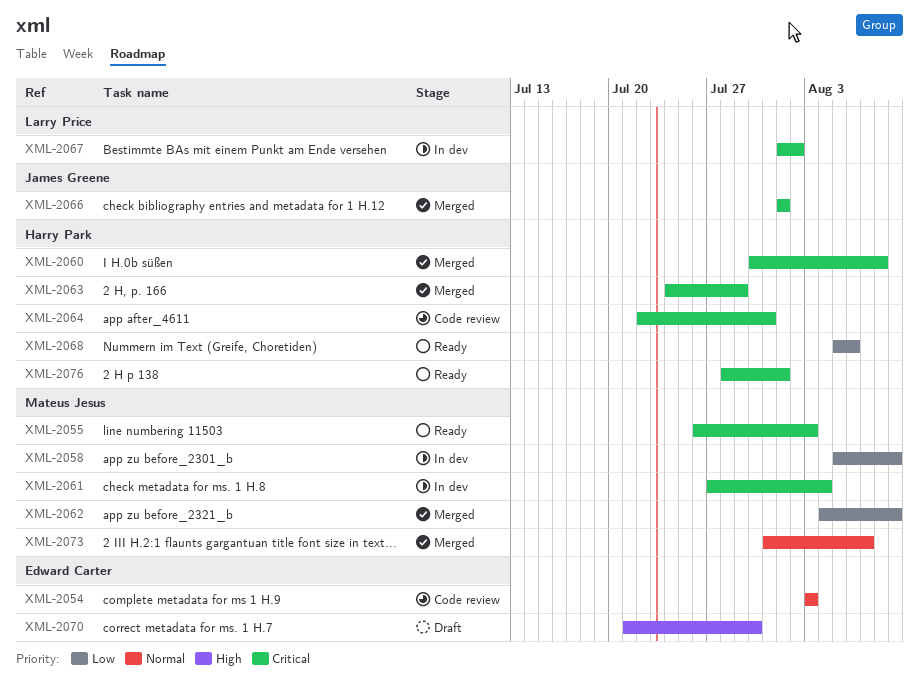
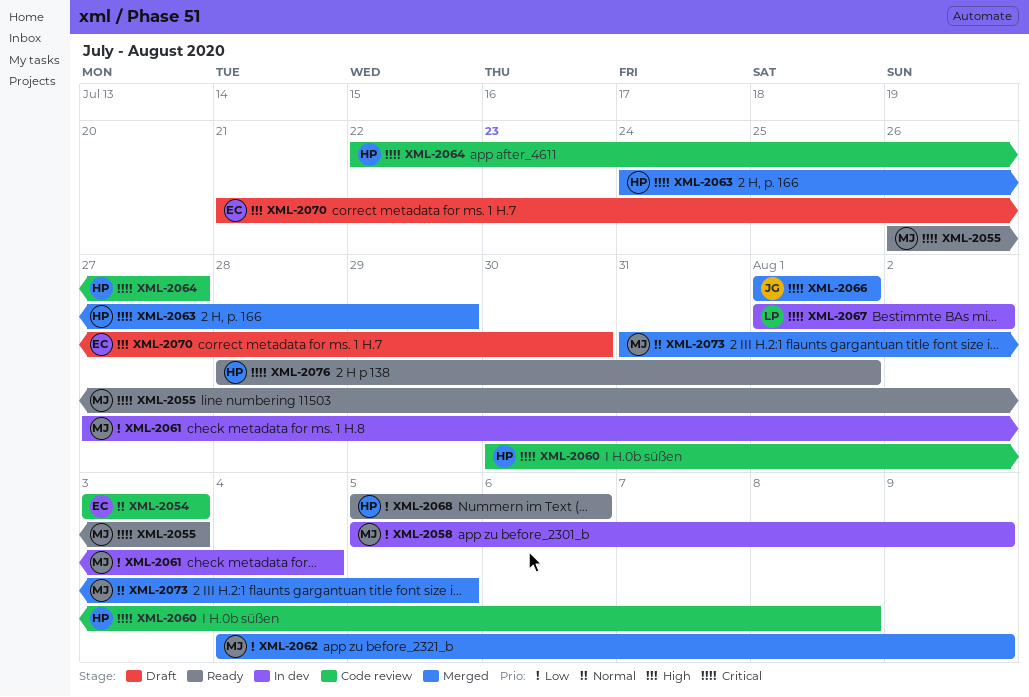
XML-2060, status: Merged -> Code review
XML-2061, priority: Critical -> Low
XML-2064, due: Jul 31 -> Jul 27
XML-2073, due: Aug 7 -> Aug 5

